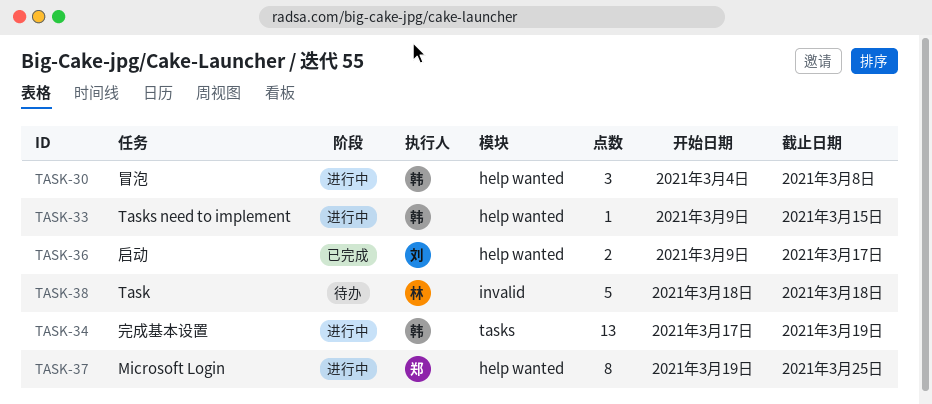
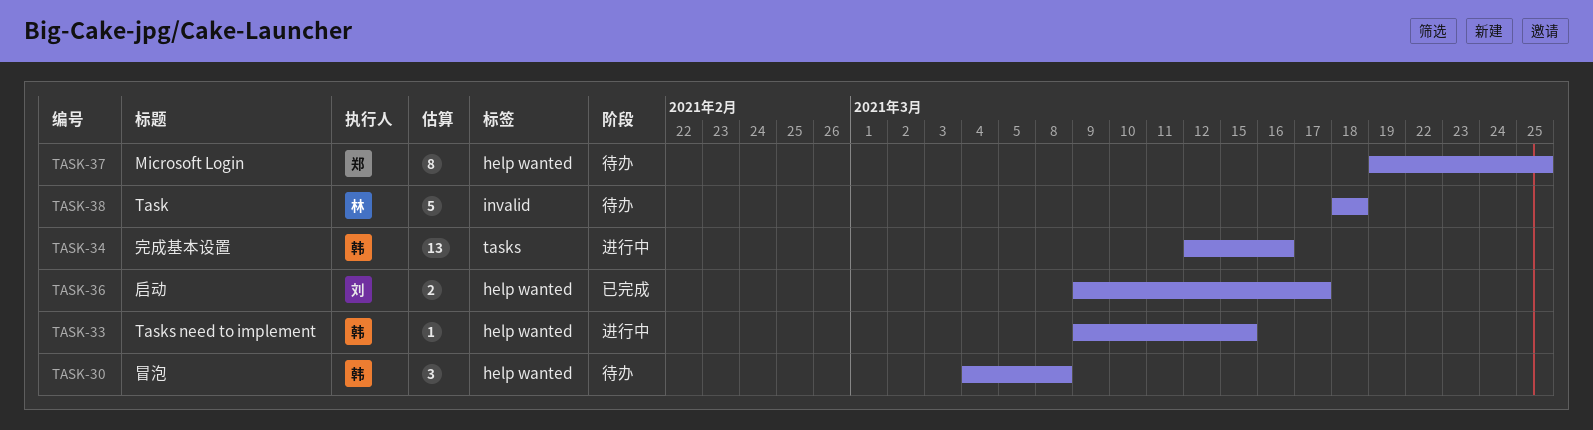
TASK-30, status: 进行中 -> 待办
TASK-34, start: Mar 17 -> Mar 12
TASK-34, due: Mar 19 -> Mar 16
TASK-37, status: 进行中 -> 待办

